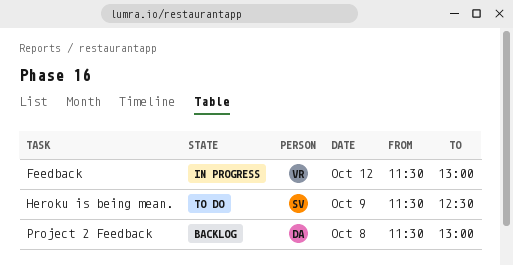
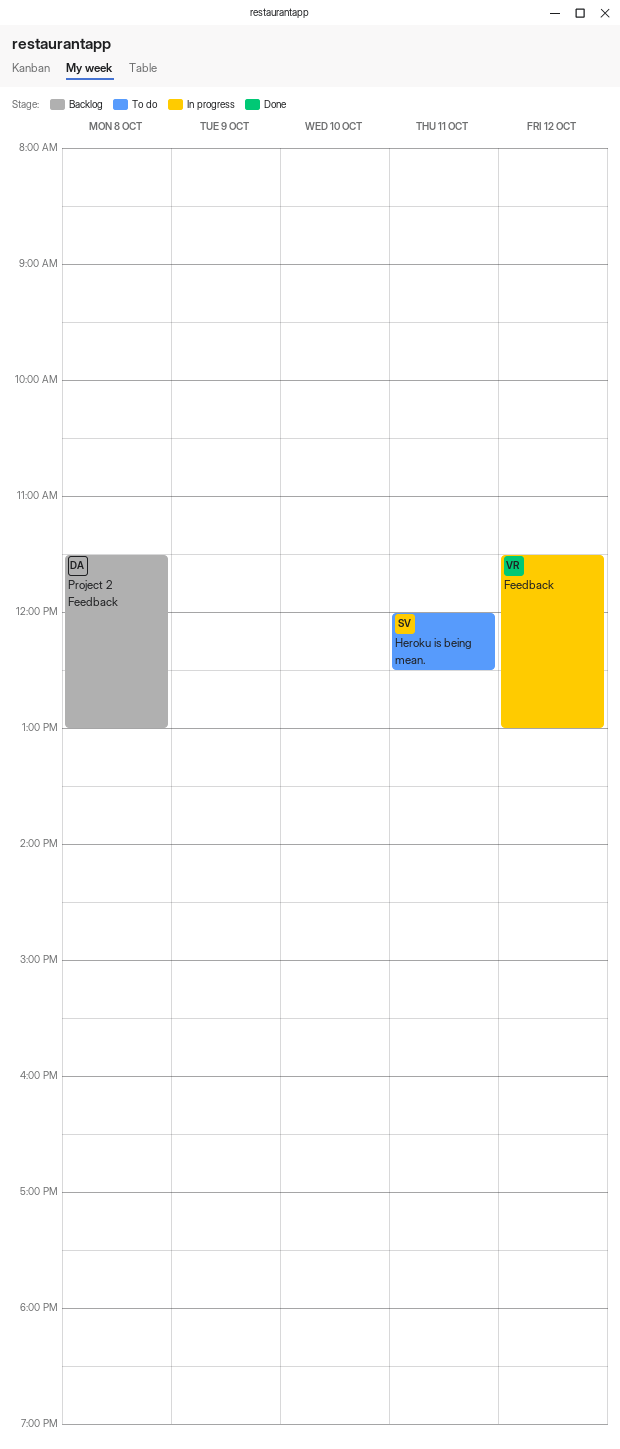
Heroku is being mean., day: Oct 9 -> Oct 11
Heroku is being mean., begins: 11:30 -> 12:00

